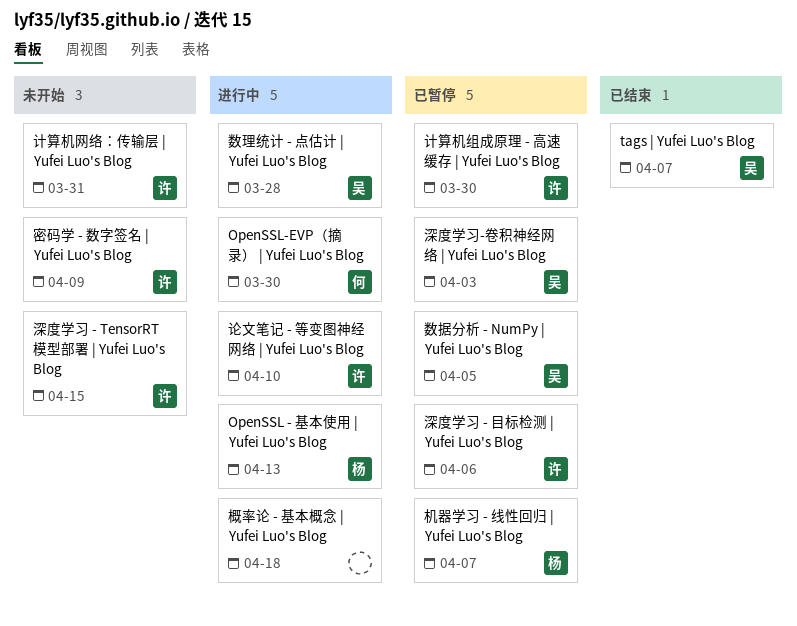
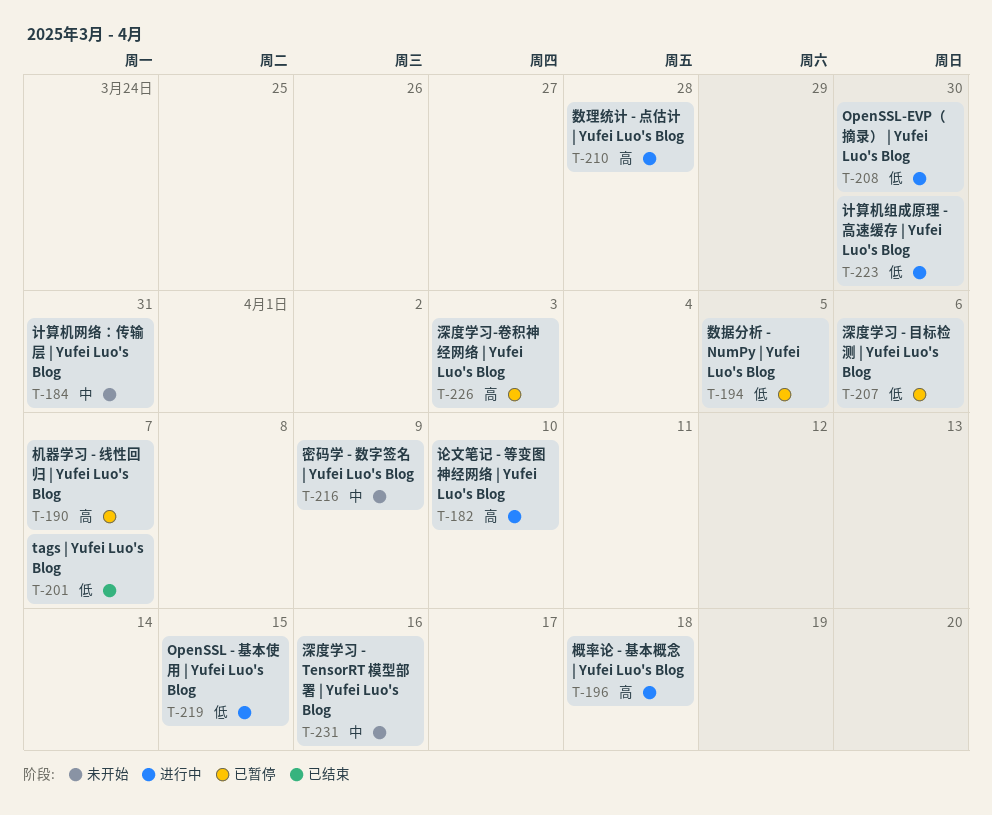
OpenSSL - 基本使用 | Yufei Luo's Blog, due: Apr 13 -> Apr 15
深度学习 - TensorRT 模型部署 | Yufei Luo's Blog, due: Apr 15 -> Apr 16
计算机组成原理 - 高速缓存 | Yufei Luo's Blog, status: 已暂停 -> 进行中

